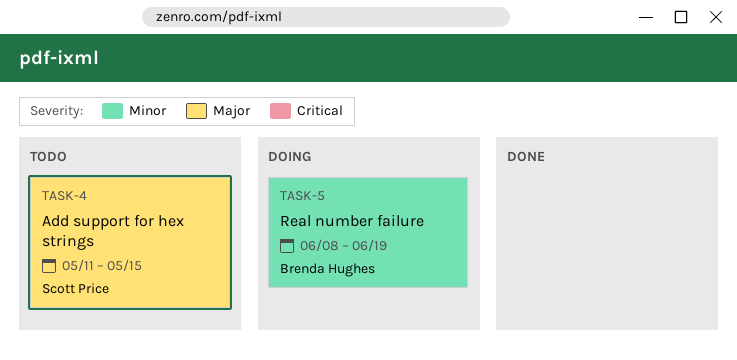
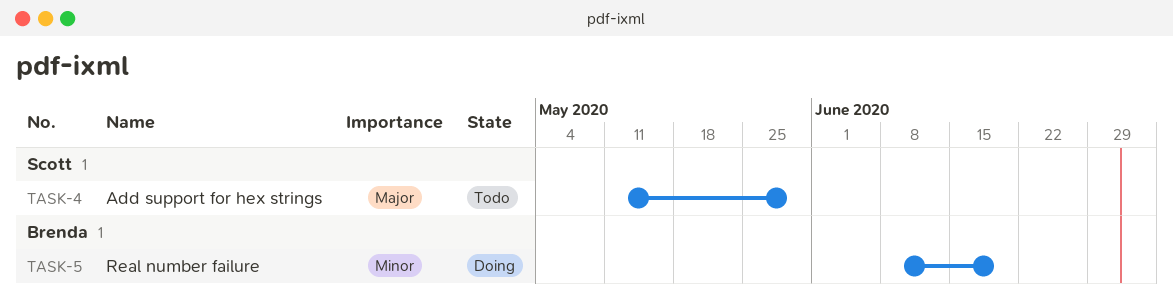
TASK-4, due: May 15 -> May 29

